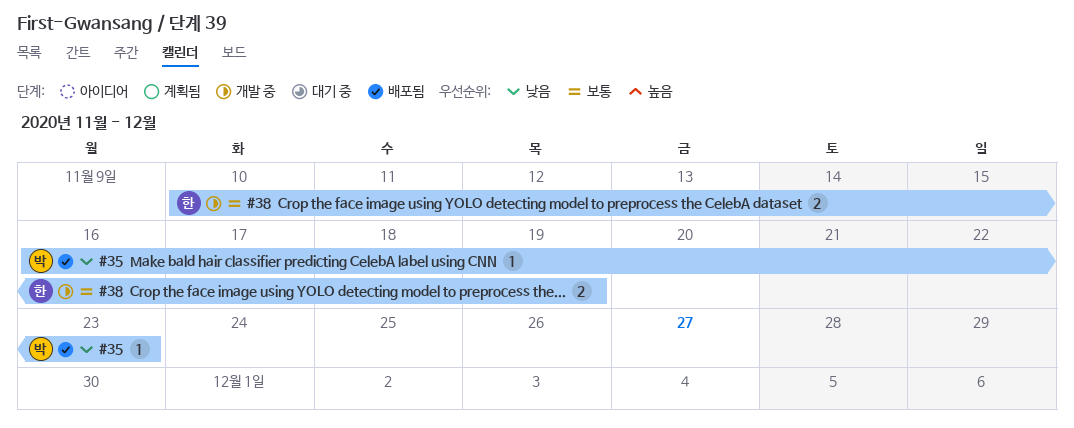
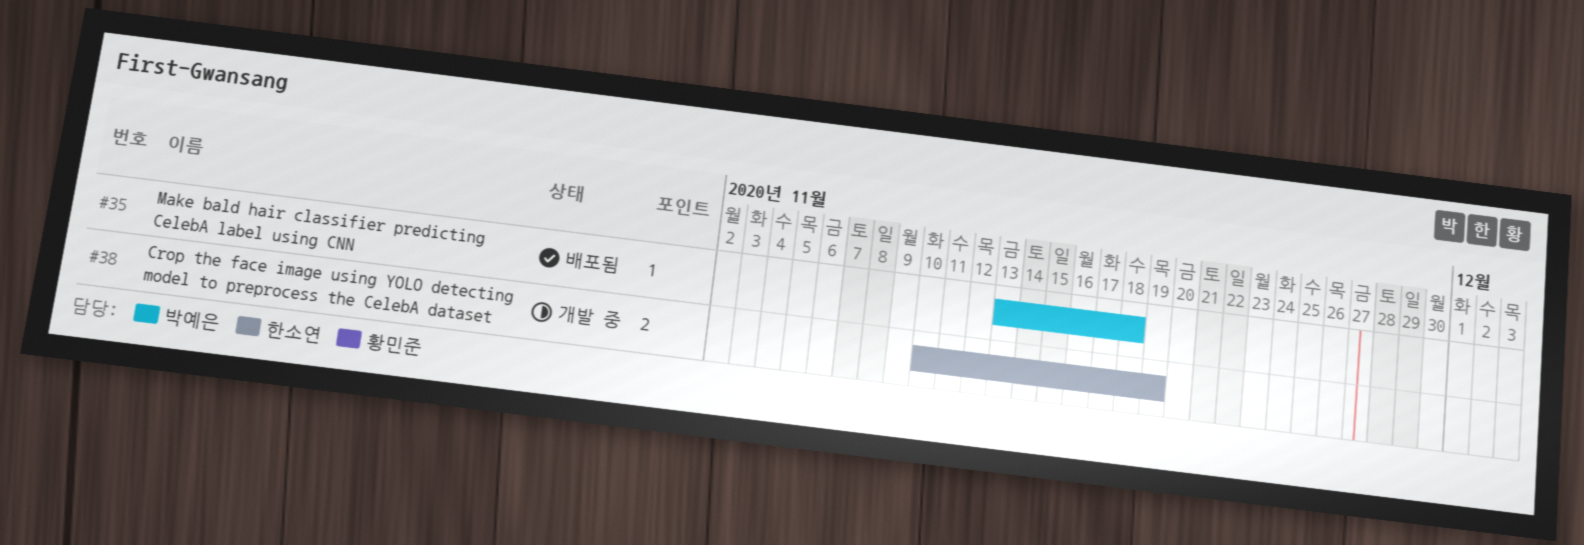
#35, start: Nov 16 -> Nov 13
#35, due: Nov 23 -> Nov 18

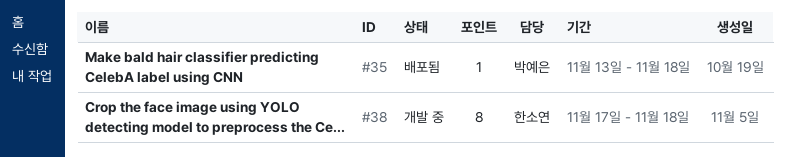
#38, estimate: 2 -> 8
#38, start: Nov 10 -> Nov 17
#38, due: Nov 19 -> Nov 18

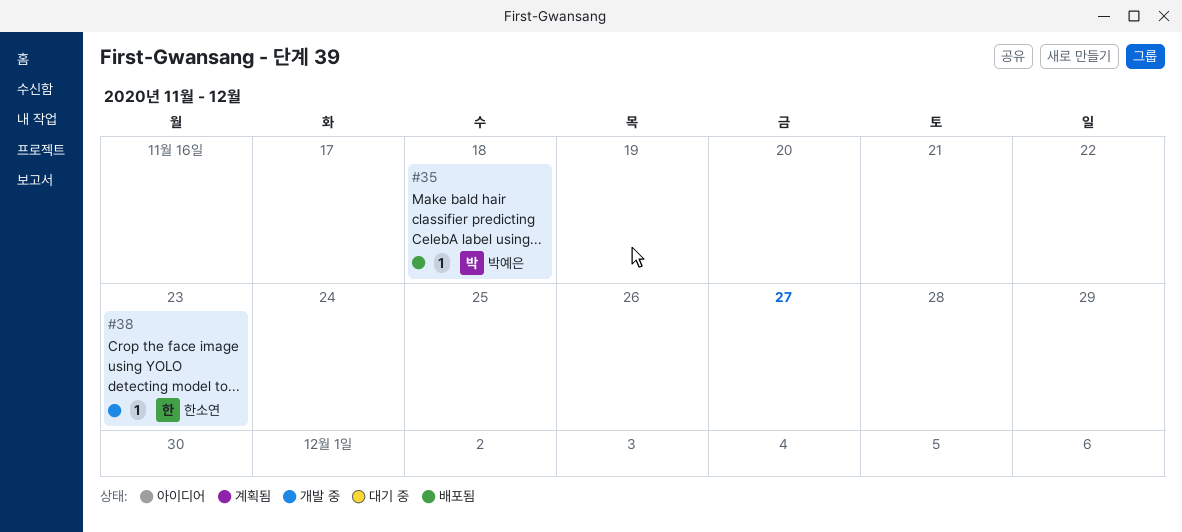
#38, estimate: 8 -> 1
#38, due: Nov 18 -> Nov 23

